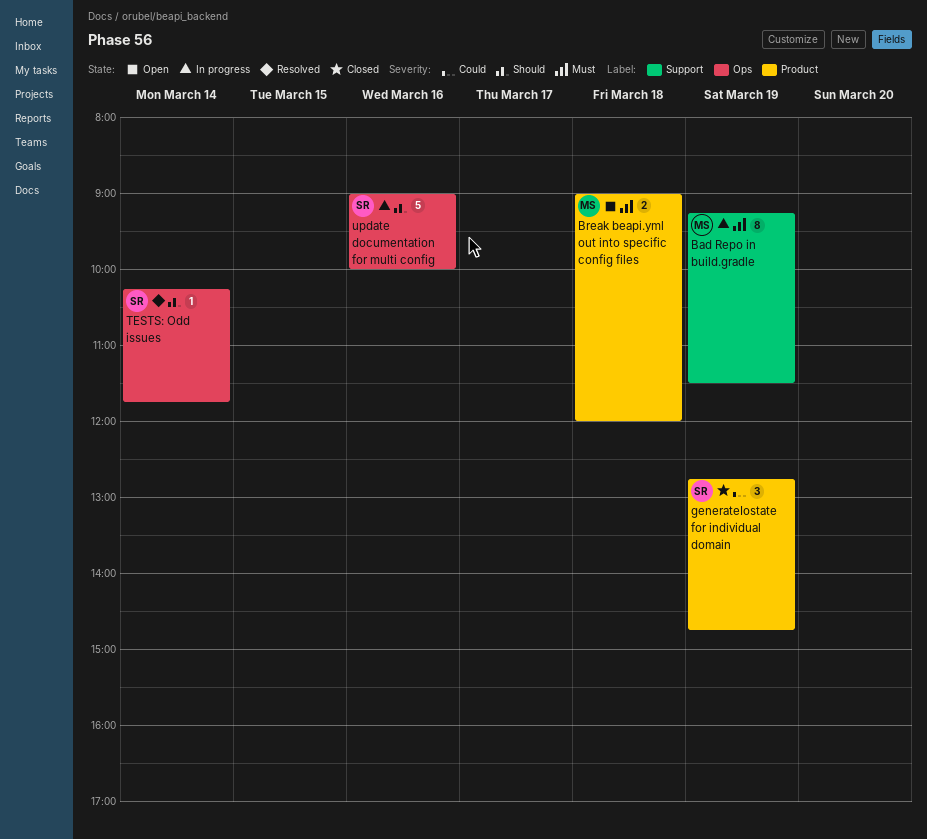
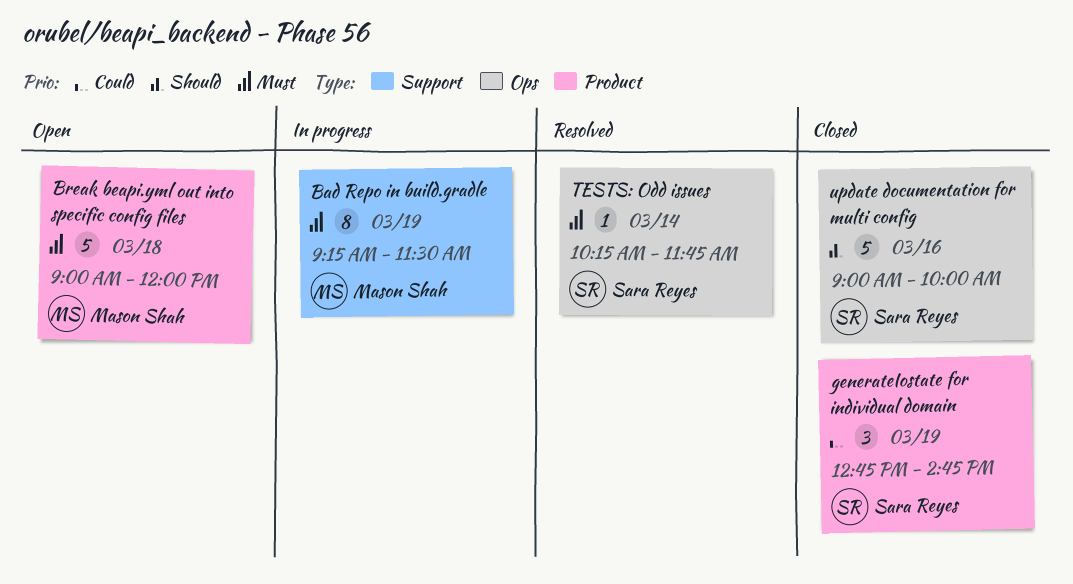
Break beapi.yml out into specific config files, estimate: 2 -> 5
TESTS: Odd issues, priority: Should -> Must
update documentation for multi config, status: In progress -> Closed

